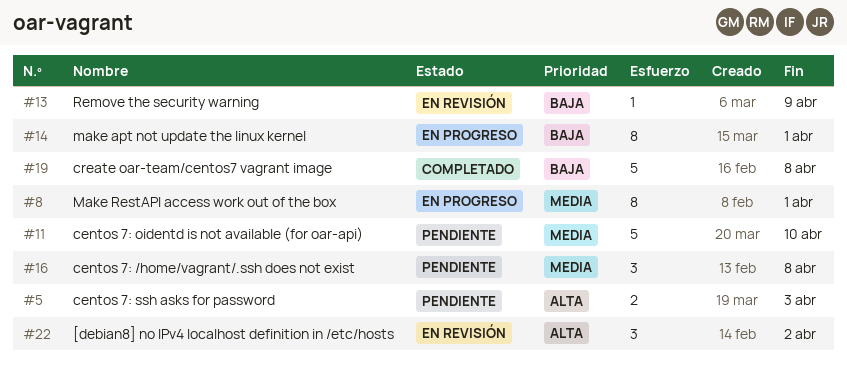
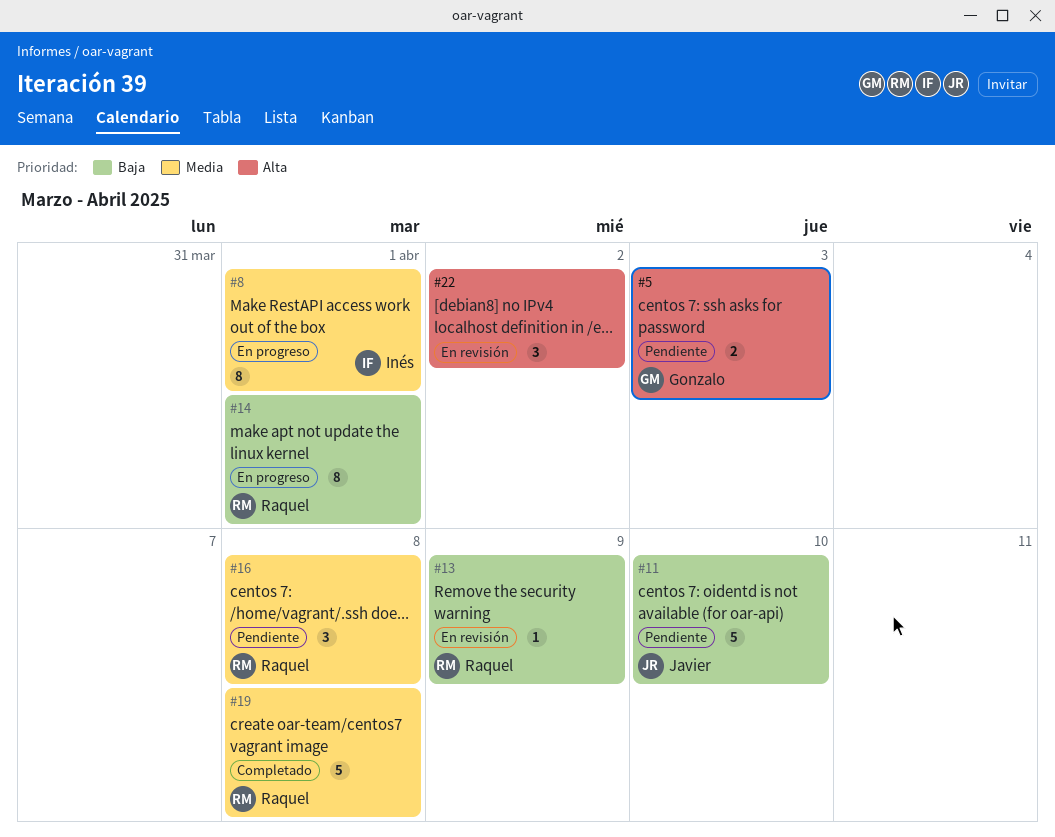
#11, priority: Media -> Baja
#19, priority: Baja -> Media

